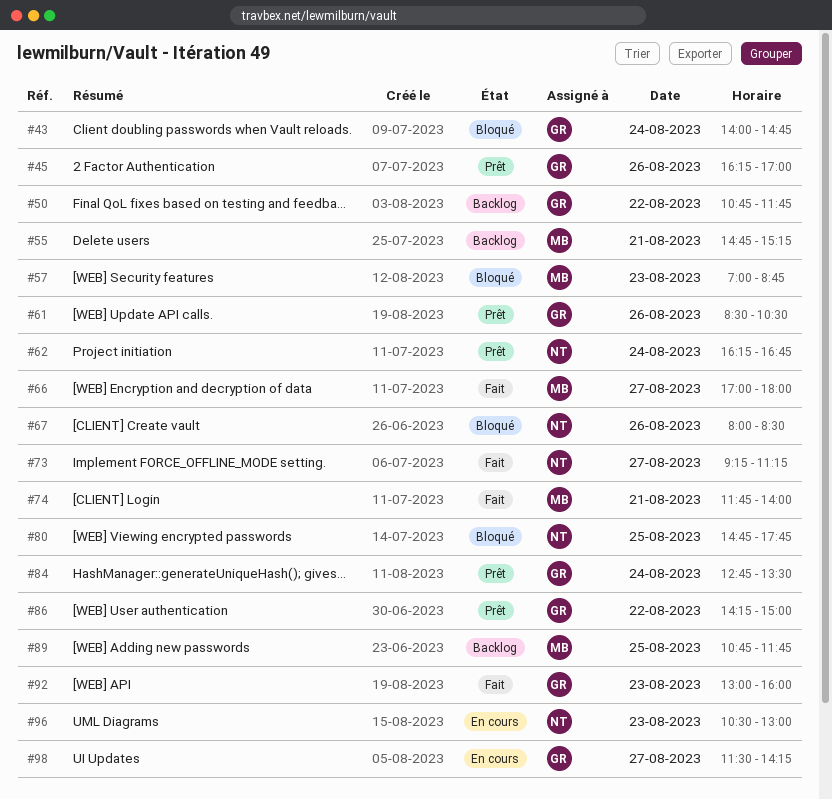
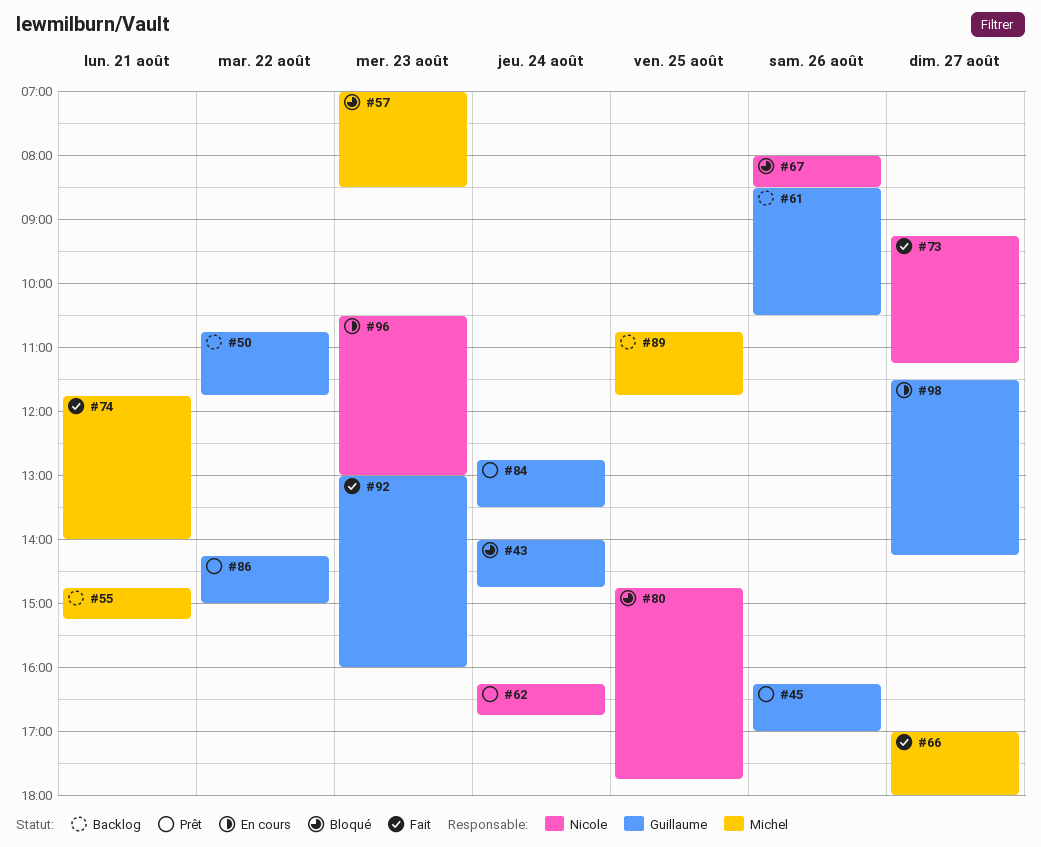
#57, ends: 08:45 -> 08:30
#61, status: Prêt -> Backlog

